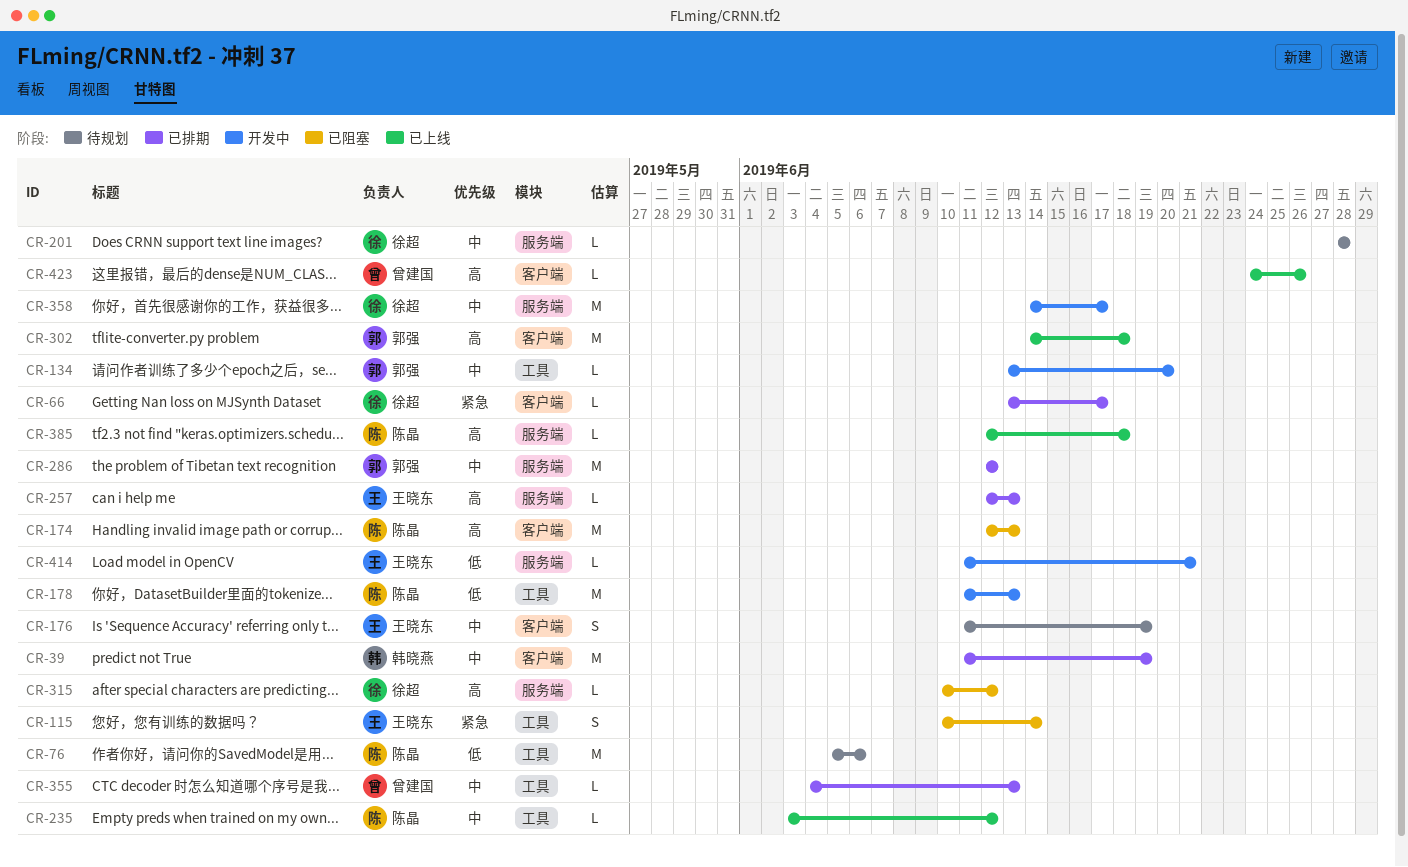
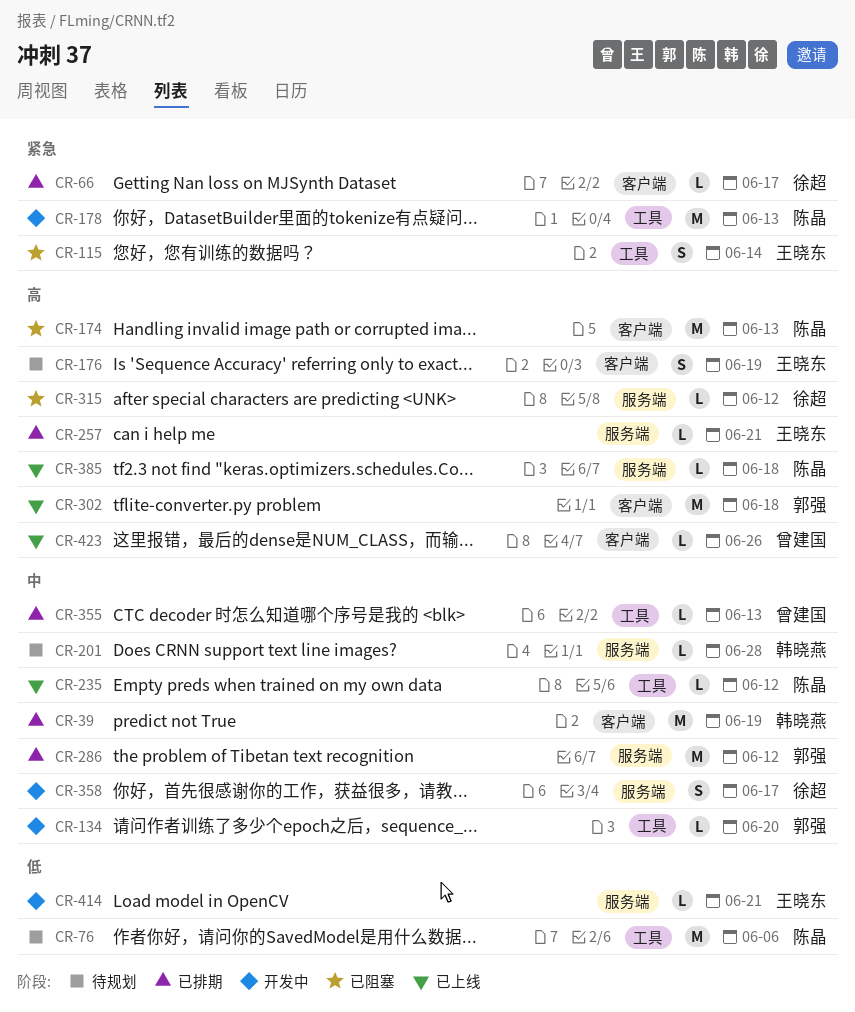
CR-176, priority: 中 -> 高
CR-178, priority: 低 -> 紧急
CR-201, owner: 徐超 -> 韩晓燕
CR-257, due: Jun 13 -> Jun 21
CR-358, estimate: M -> S

